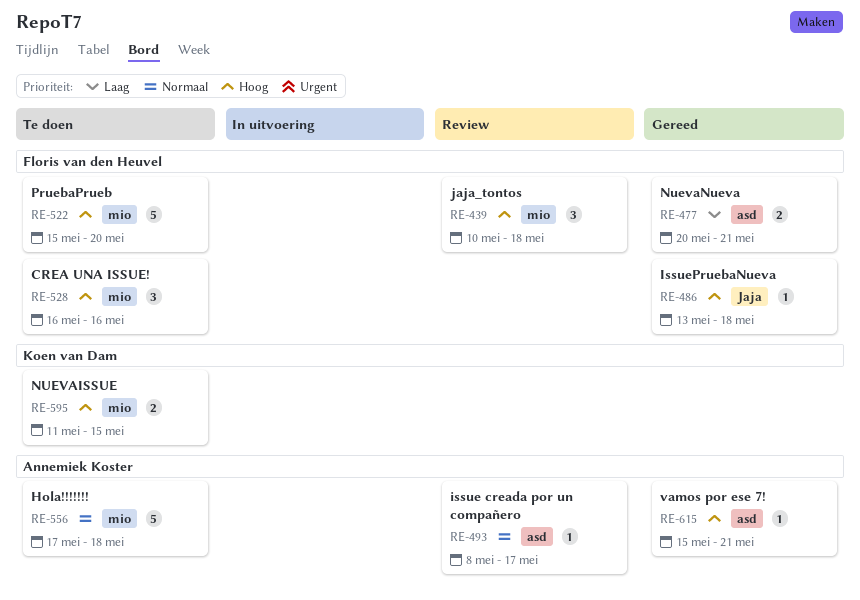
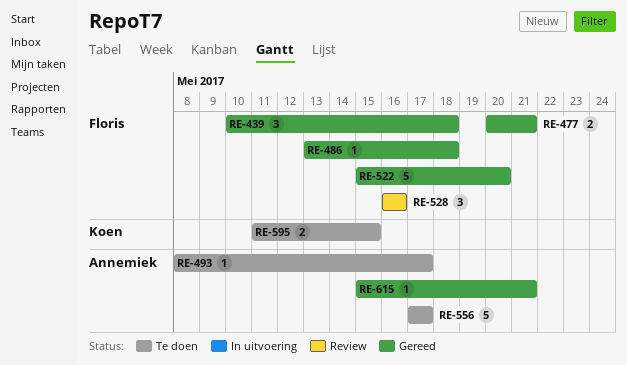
RE-439, status: Review -> Gereed
RE-493, status: Review -> Te doen
RE-522, status: Te doen -> Gereed
RE-528, status: Te doen -> Review
RE-556, due: May 18 -> May 17

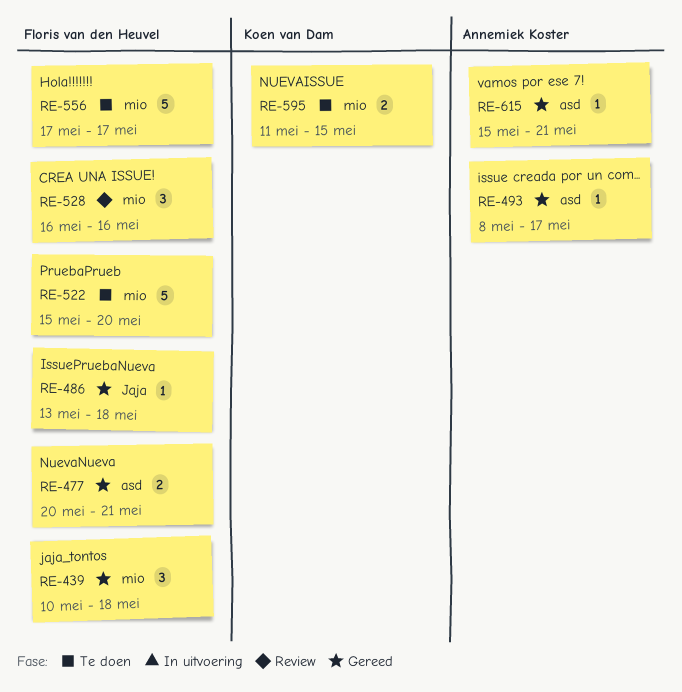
RE-493, status: Te doen -> Gereed
RE-522, status: Gereed -> Te doen
RE-556, owner: Annemiek Koster -> Floris van den Heuvel

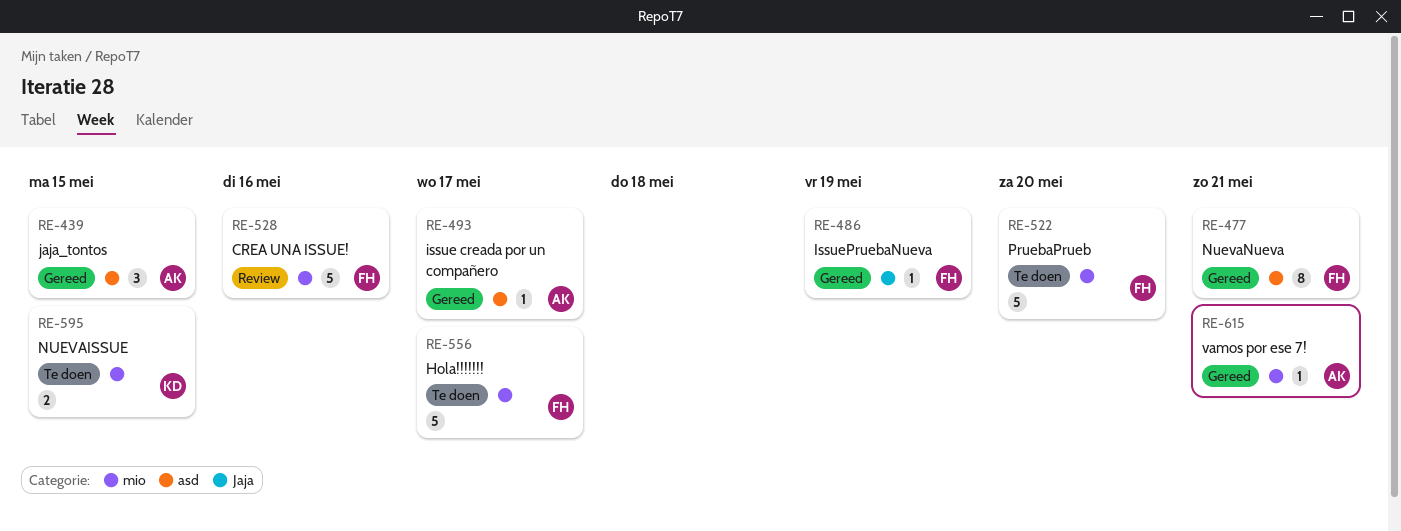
RE-439, owner: Floris van den Heuvel -> Annemiek Koster
RE-439, label: mio -> asd
RE-439, due: May 18 -> May 15
RE-477, estimate: 2 -> 8
RE-486, due: May 18 -> May 19
RE-528, estimate: 3 -> 5
RE-615, label: asd -> mio

